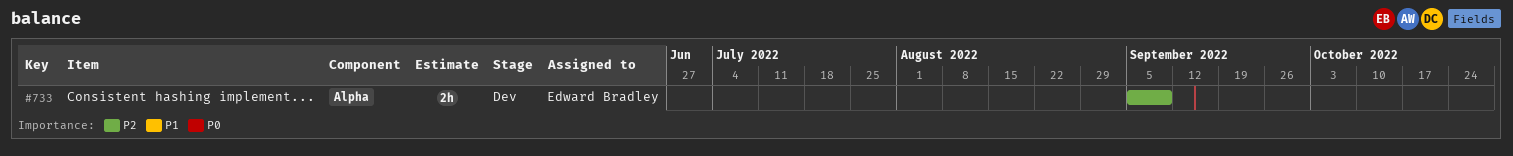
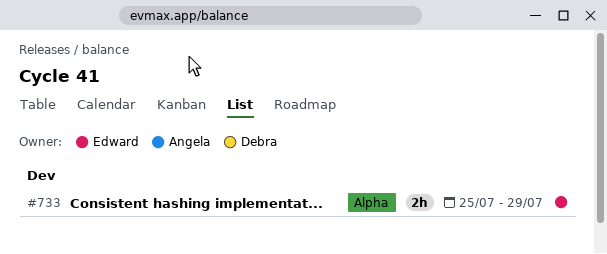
#733, start: Sep 5 -> Jul 25
#733, due: Sep 9 -> Jul 29

